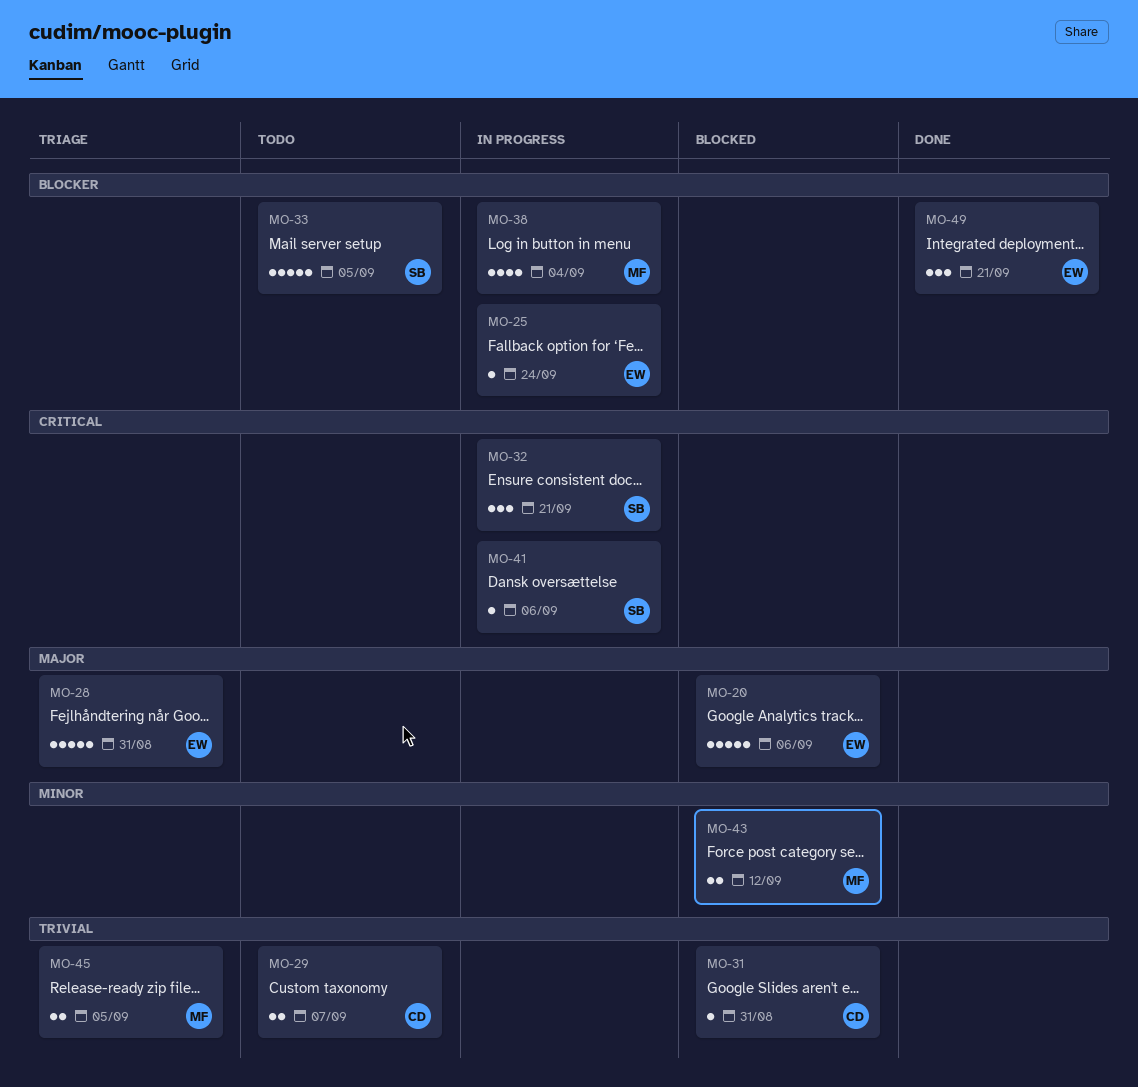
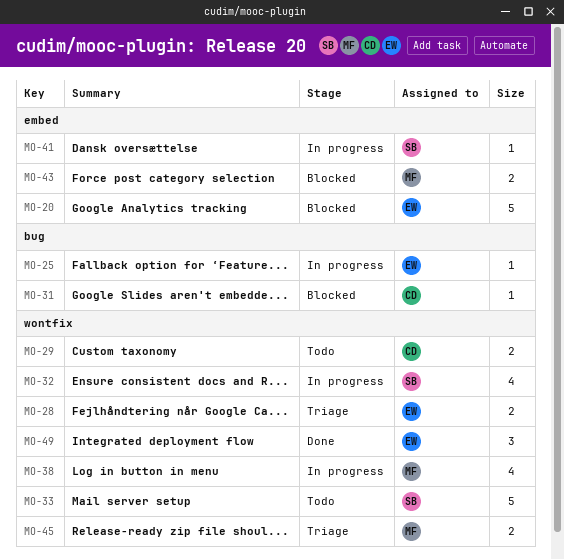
MO-28, estimate: 5 -> 2
MO-32, estimate: 3 -> 4

